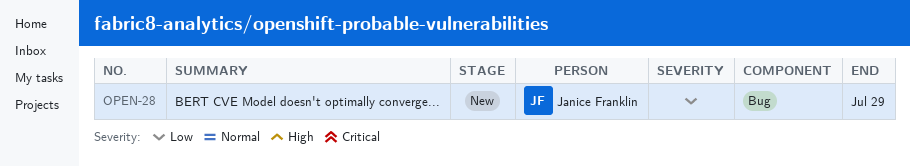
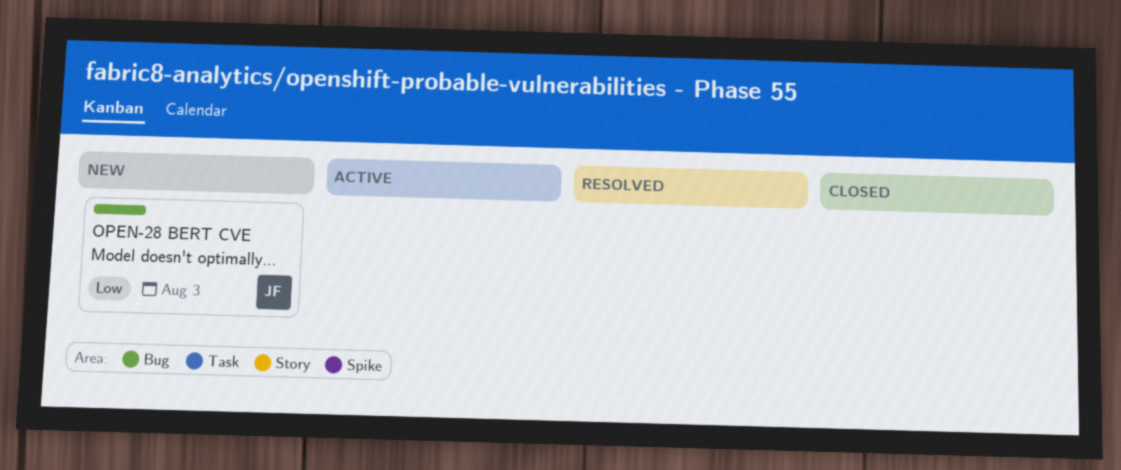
OPEN-28, due: Jul 29 -> Aug 3

